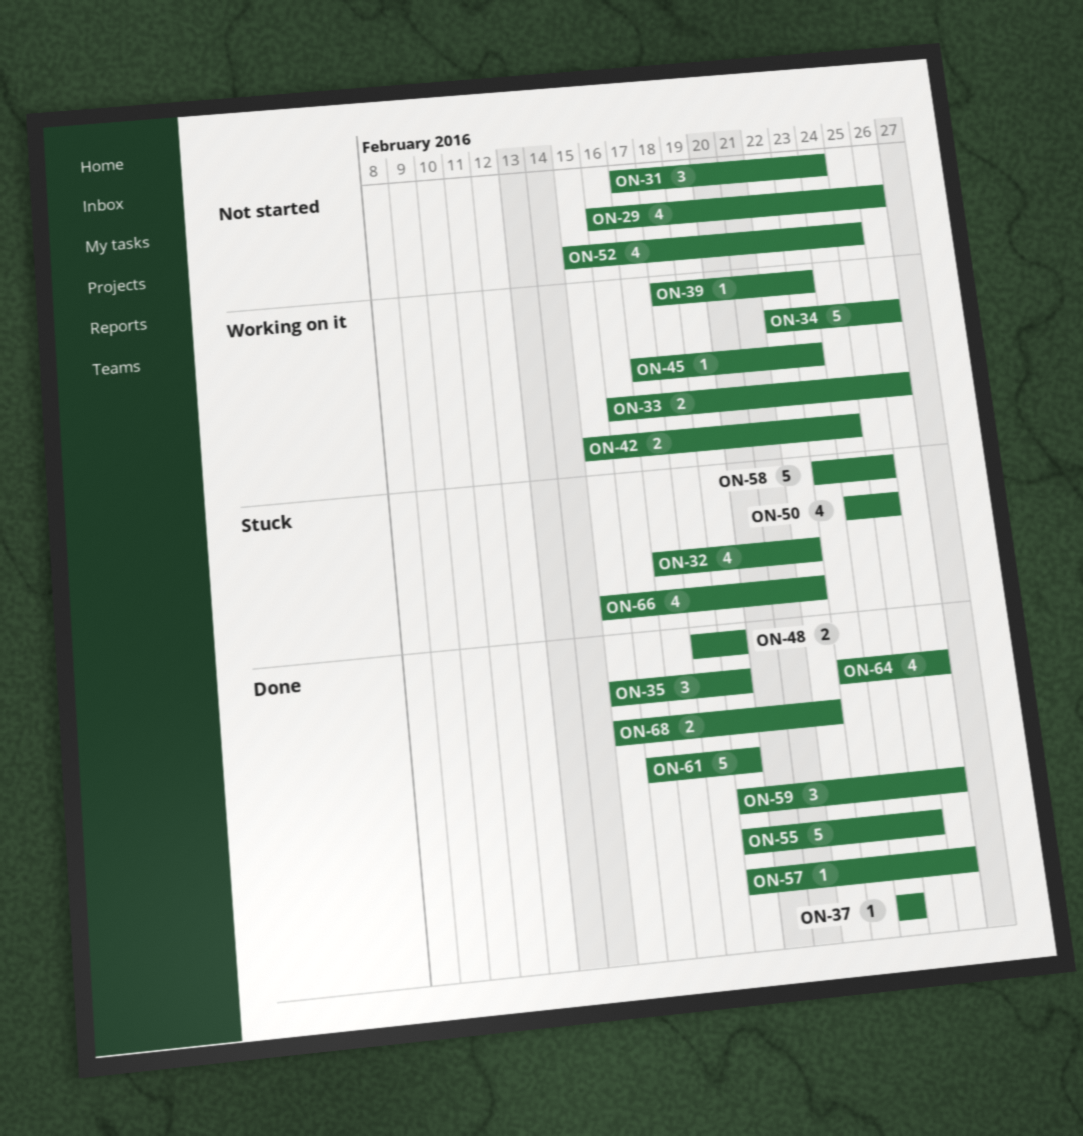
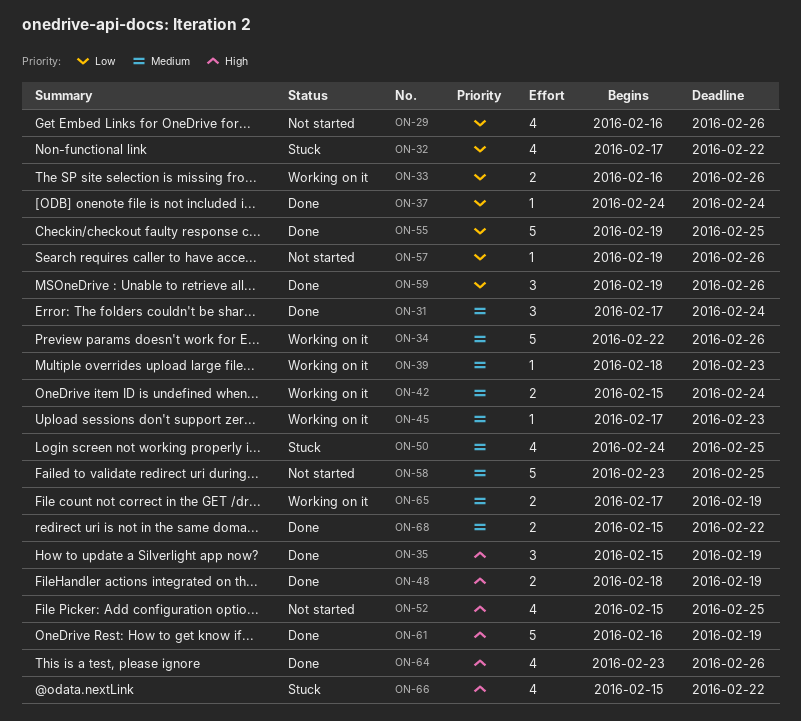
ON-31, status: Not started -> Done
ON-57, status: Done -> Not started
ON-58, status: Stuck -> Not started
ON-65: none -> present

